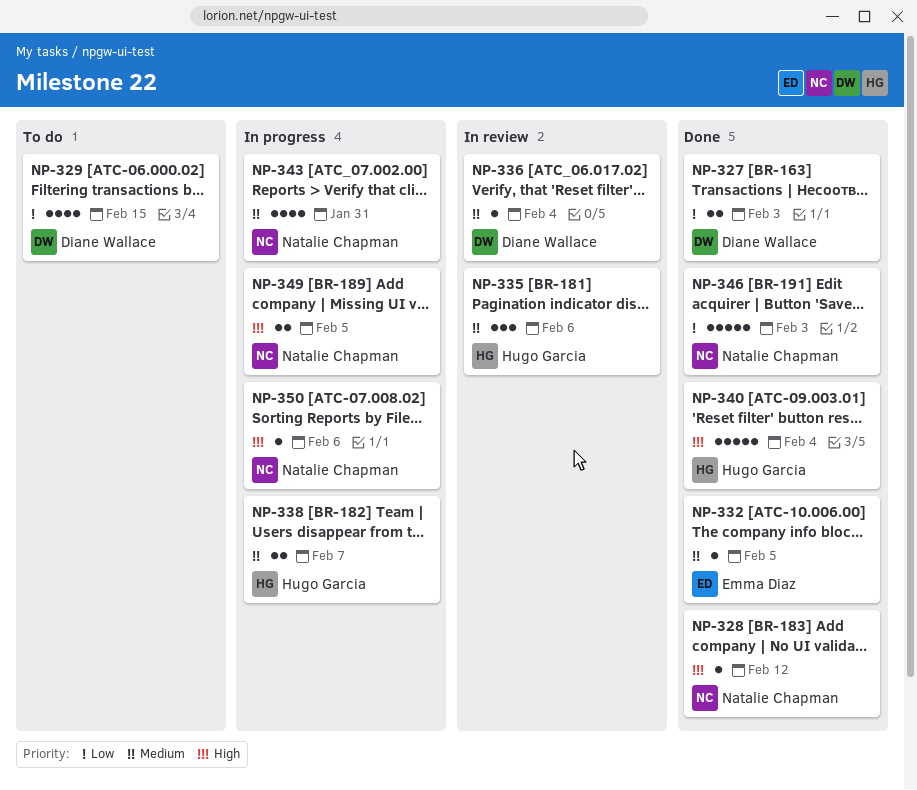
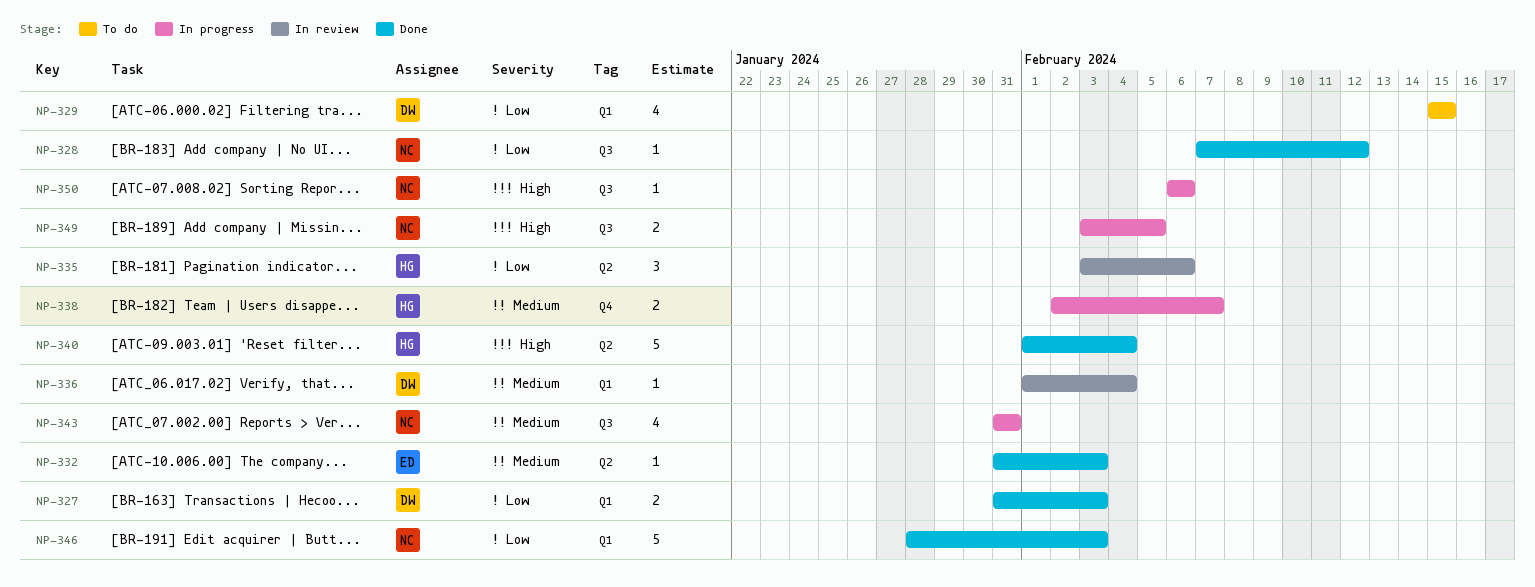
NP-328, priority: High -> Low
NP-332, due: Feb 5 -> Feb 3
NP-335, priority: Medium -> Low

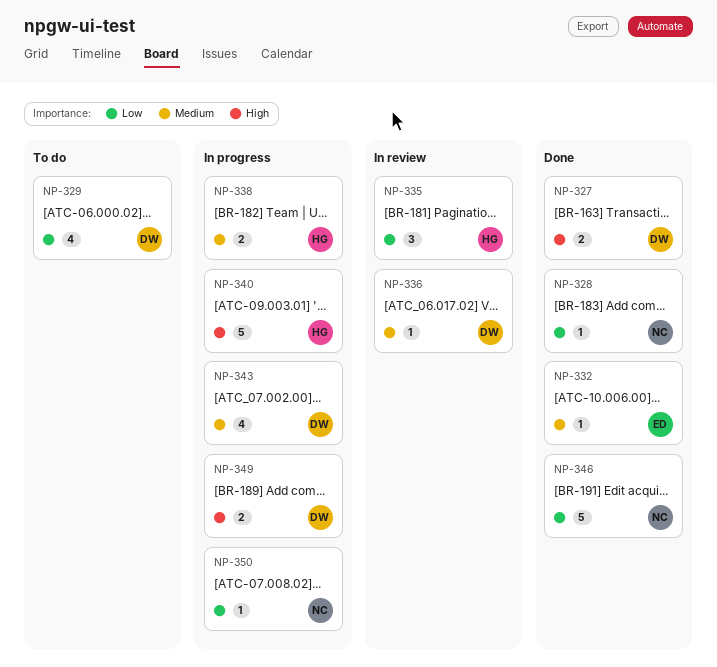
NP-327, priority: Low -> High
NP-340, status: Done -> In progress
NP-343, owner: NC -> DW
NP-349, owner: NC -> DW
NP-350, priority: High -> Low

